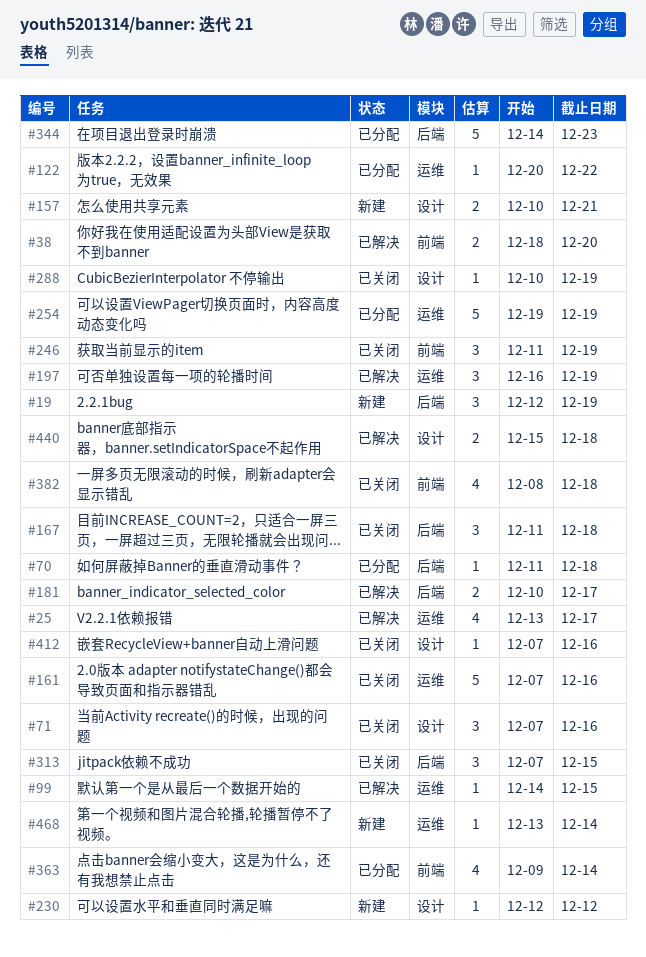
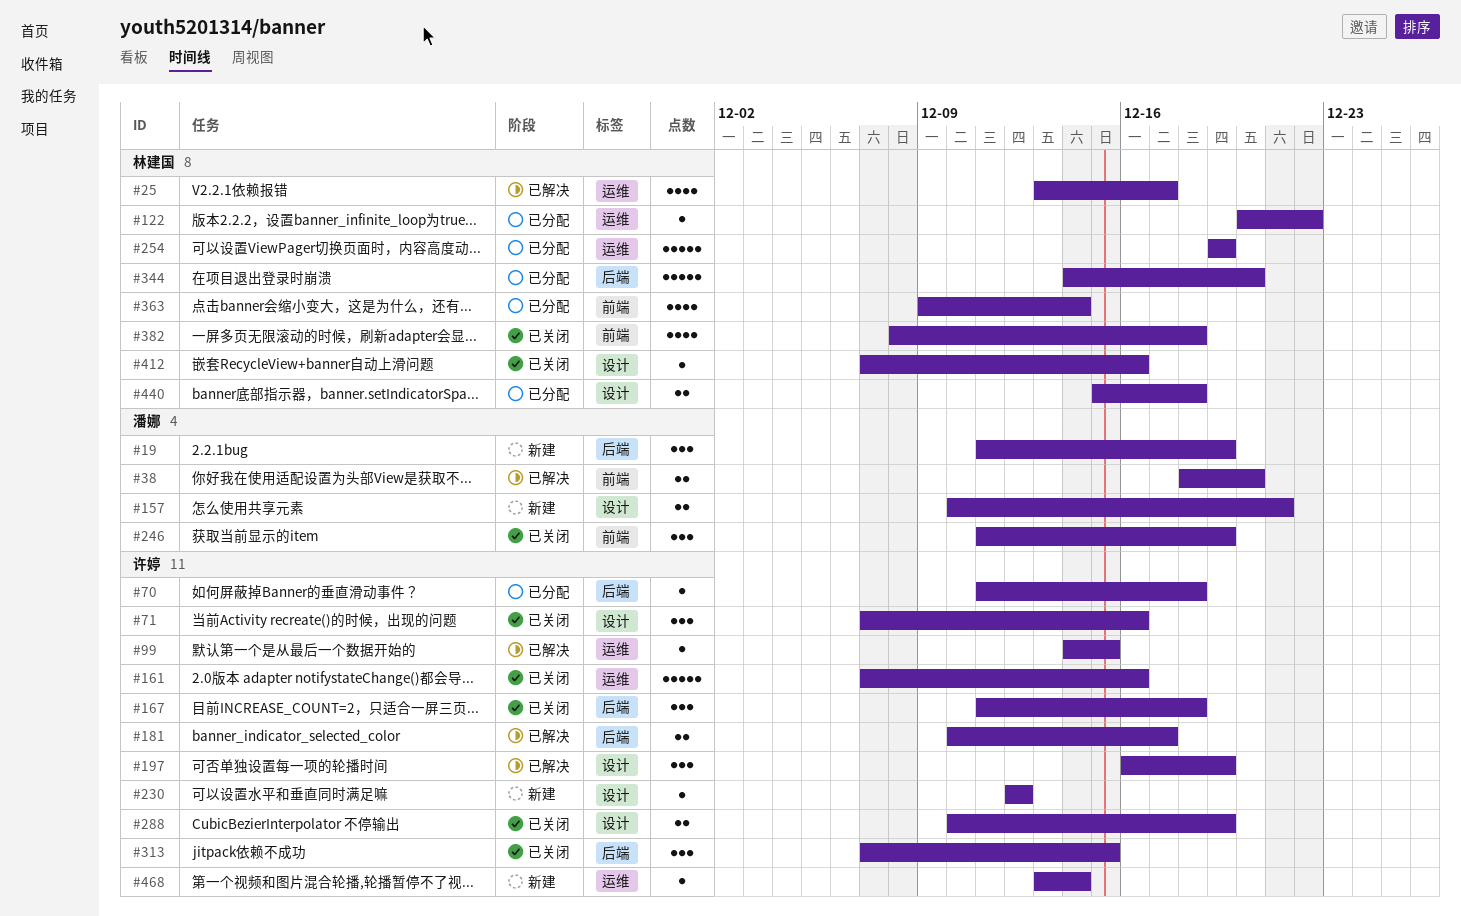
#19, start: Dec 12 -> Dec 11
#197, label: 运维 -> 设计
#288, estimate: 1 -> 2
#344, due: Dec 23 -> Dec 20
#440, status: 已解决 -> 已分配

